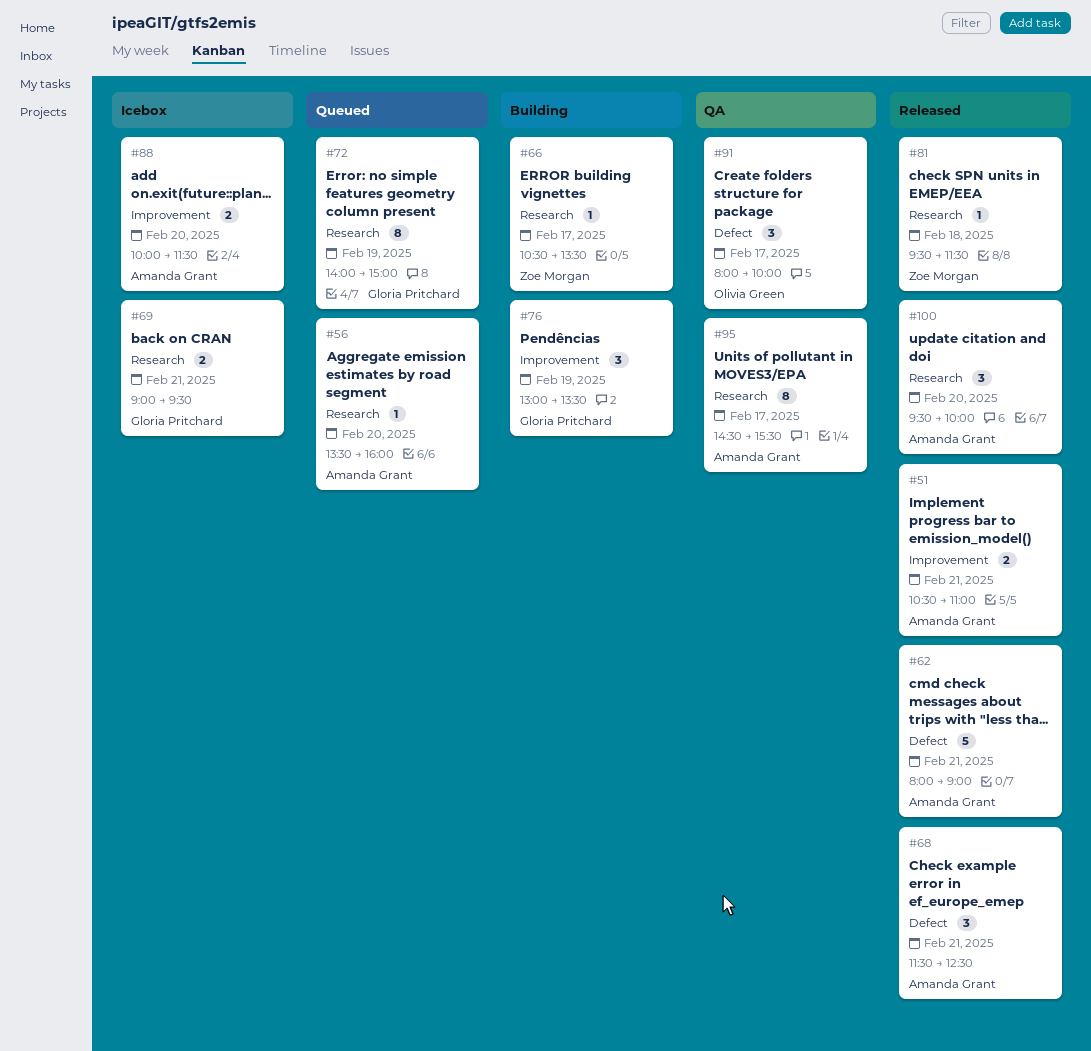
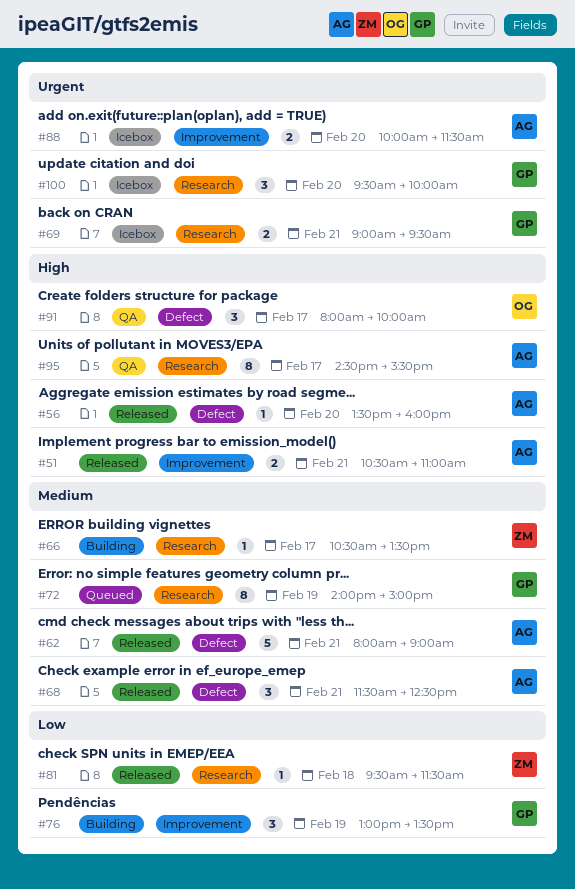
#56, status: Queued -> Released
#56, label: Research -> Defect
#100, status: Released -> Icebox
#100, owner: Amanda Grant -> Gloria Pritchard

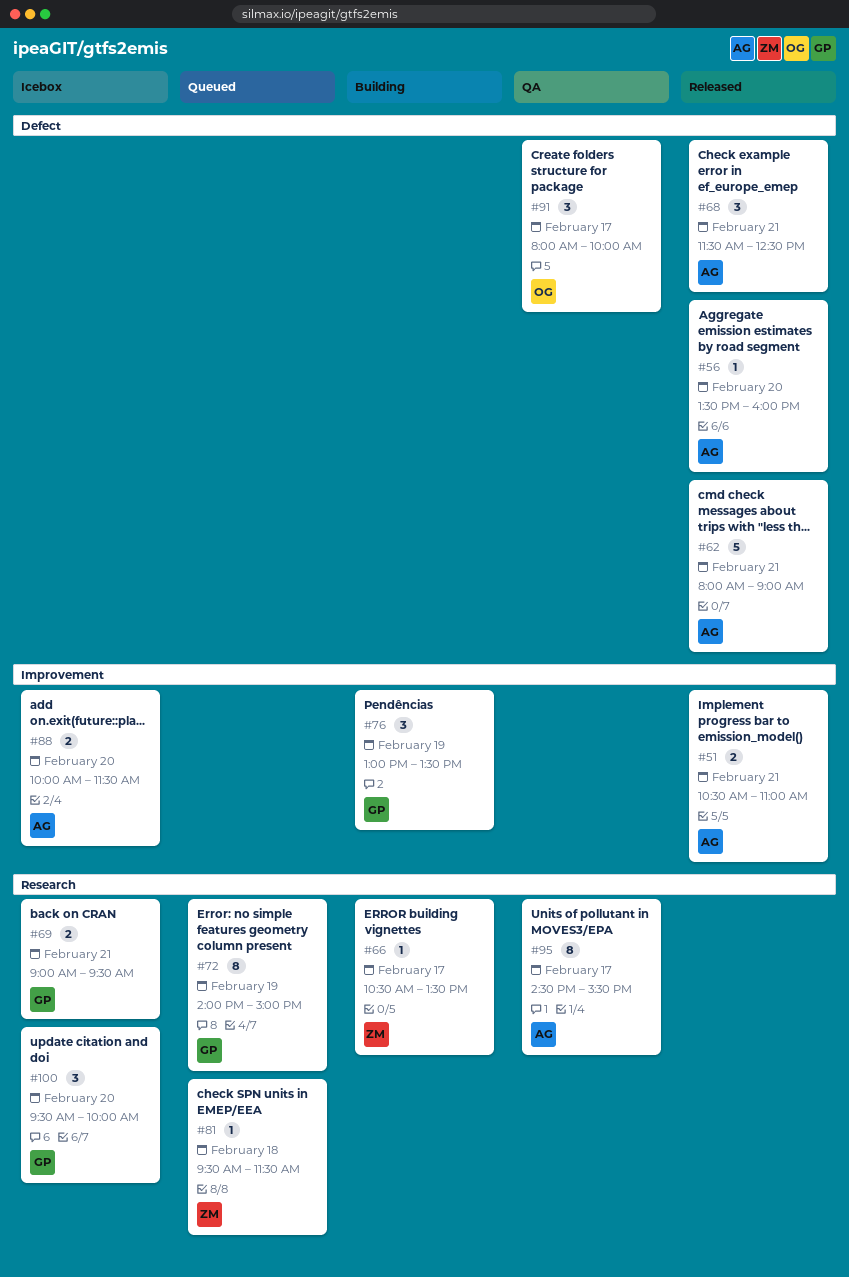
#81, status: Released -> Queued

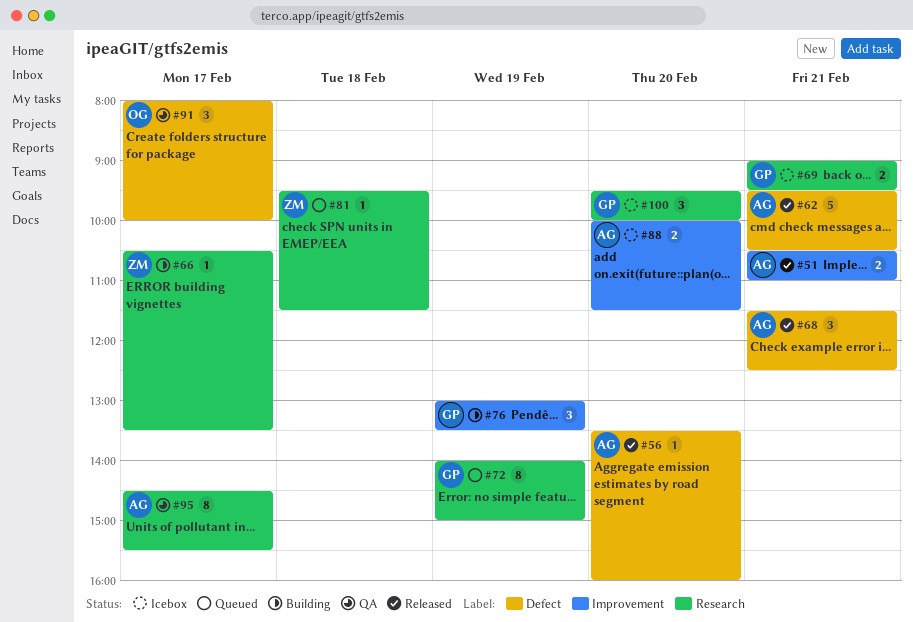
#62, begins: 08:00 -> 09:30
#62, ends: 09:00 -> 10:30

